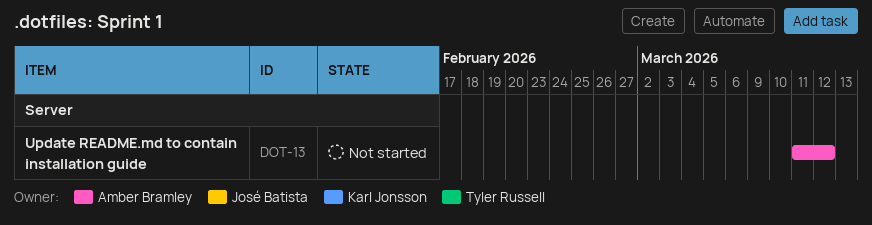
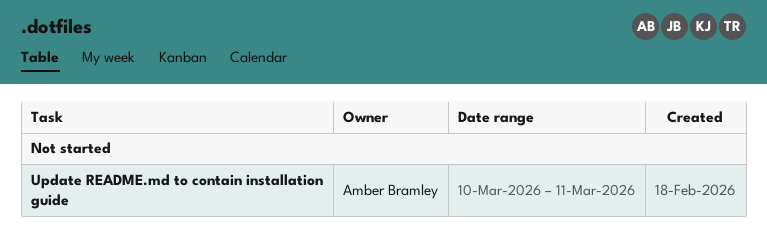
Update README.md to contain installation guide, start: Mar 11 -> Mar 10
Update README.md to contain installation guide, due: Mar 12 -> Mar 11

